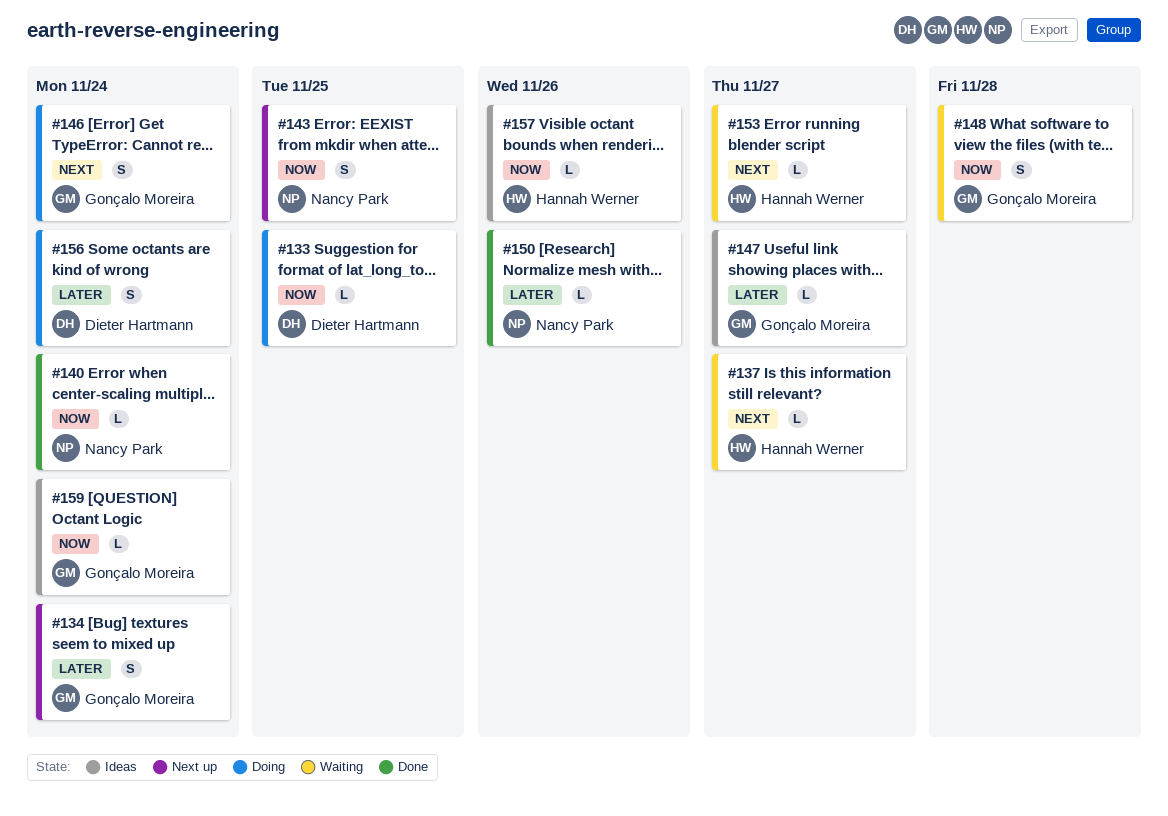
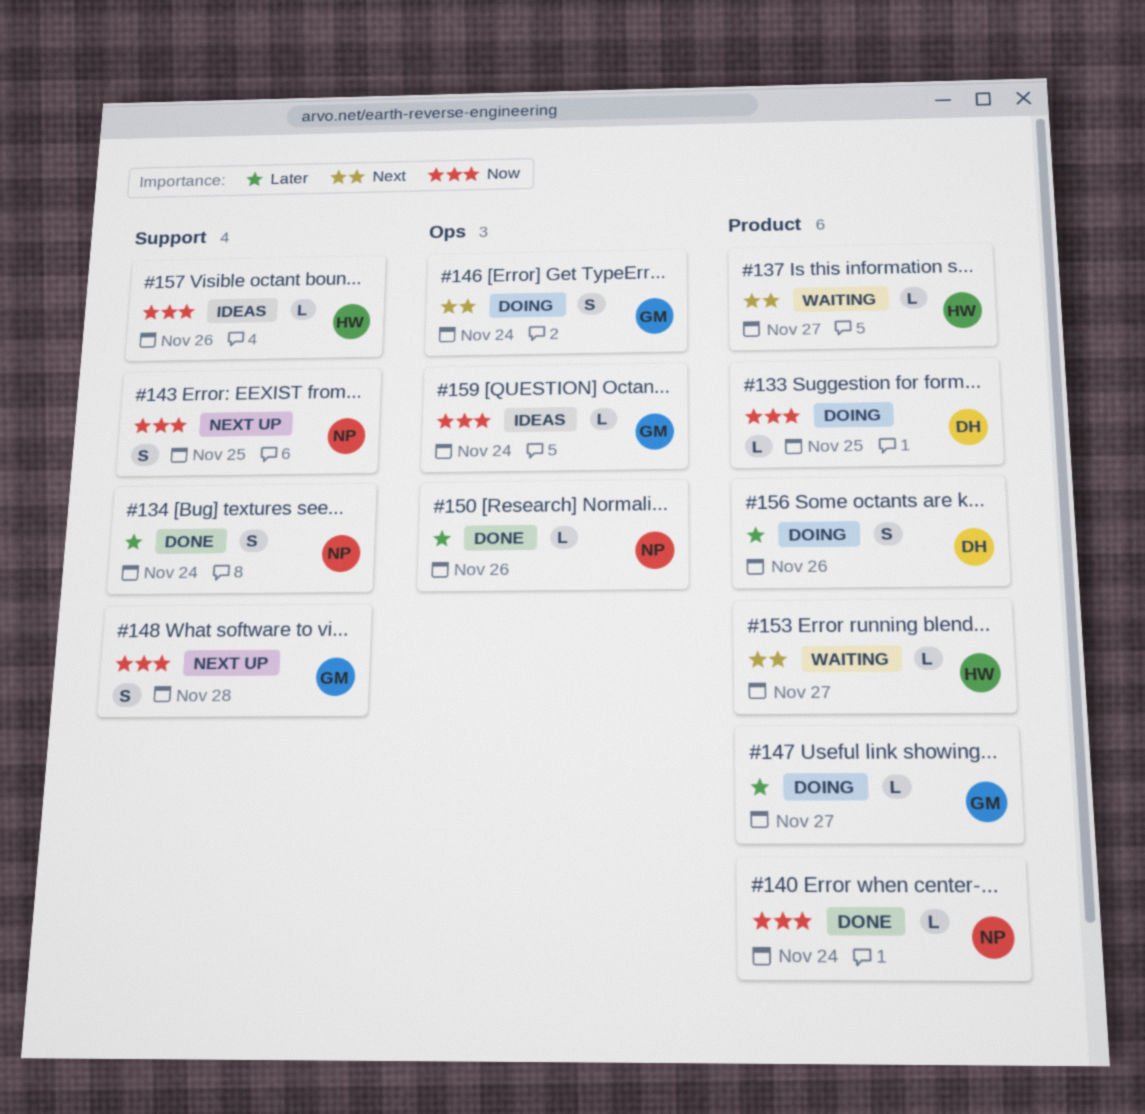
#134, status: Next up -> Done
#134, owner: Gonçalo Moreira -> Nancy Park
#147, status: Ideas -> Doing
#148, status: Waiting -> Next up
#156, due: Nov 24 -> Nov 26

